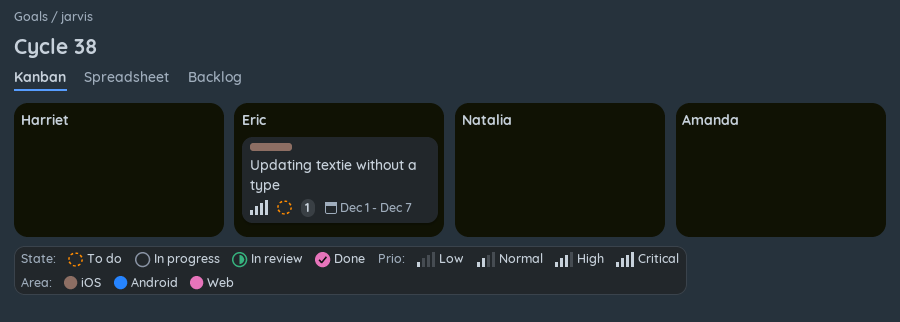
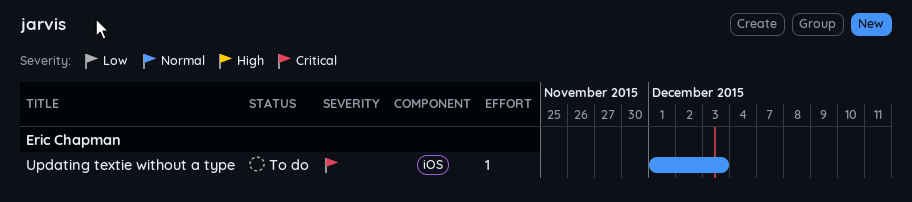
Updating textie without a type, due: Dec 7 -> Dec 3

